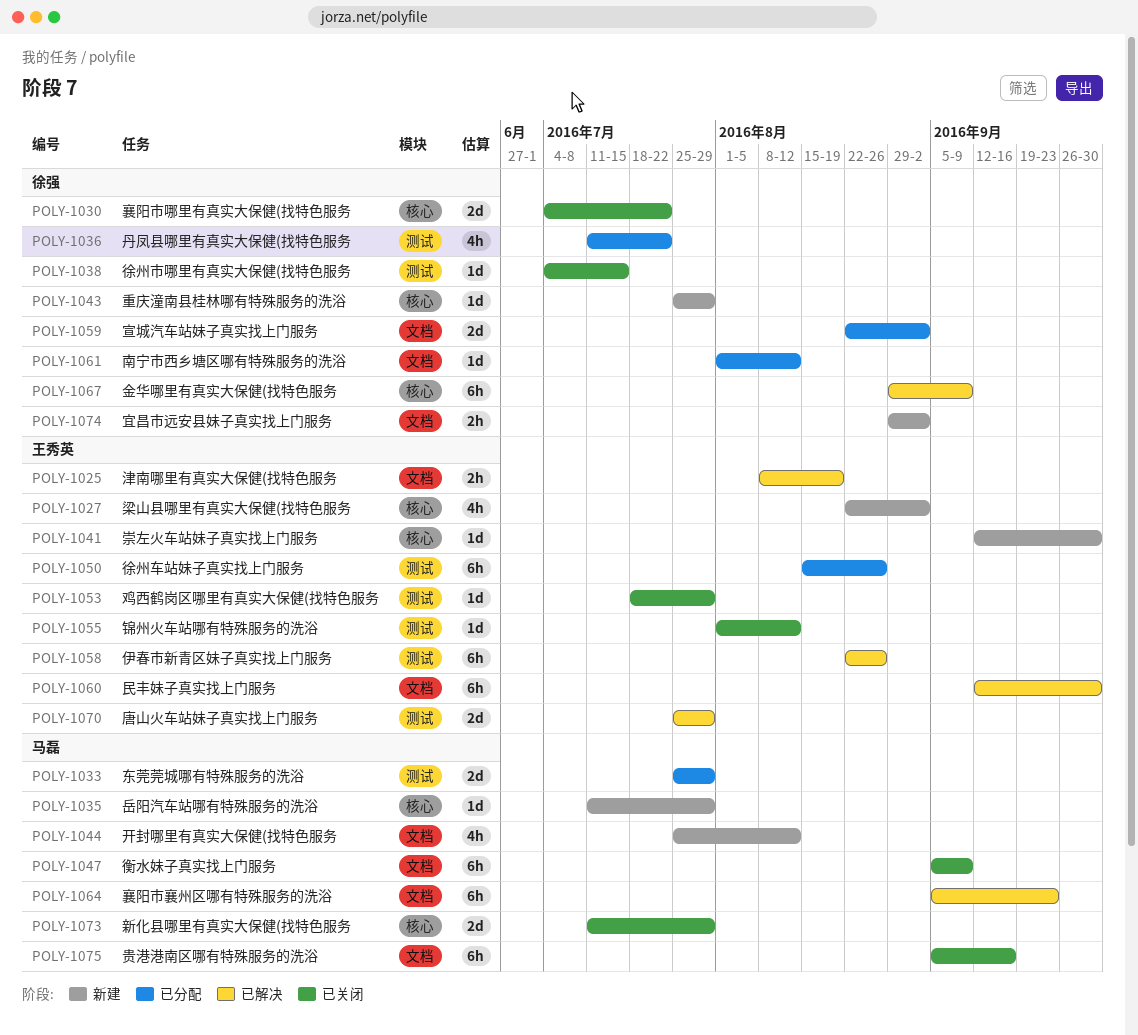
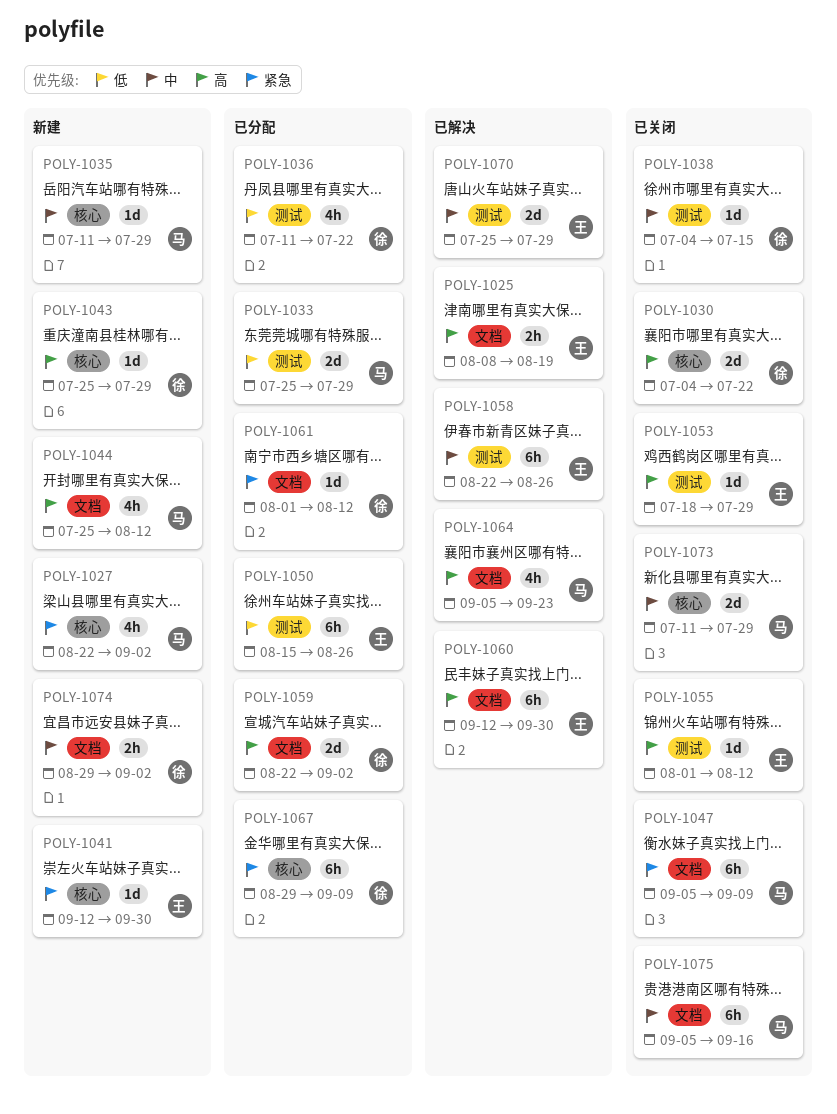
POLY-1027, owner: 王秀英 -> 马磊
POLY-1064, estimate: 6h -> 4h
POLY-1067, status: 已解决 -> 已分配

